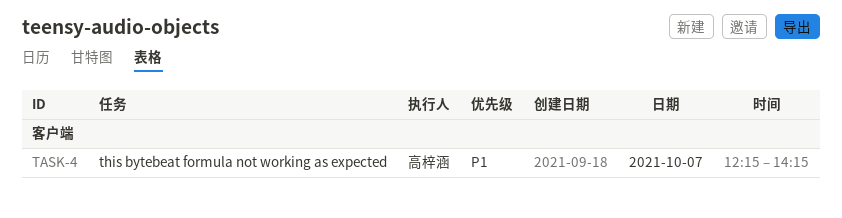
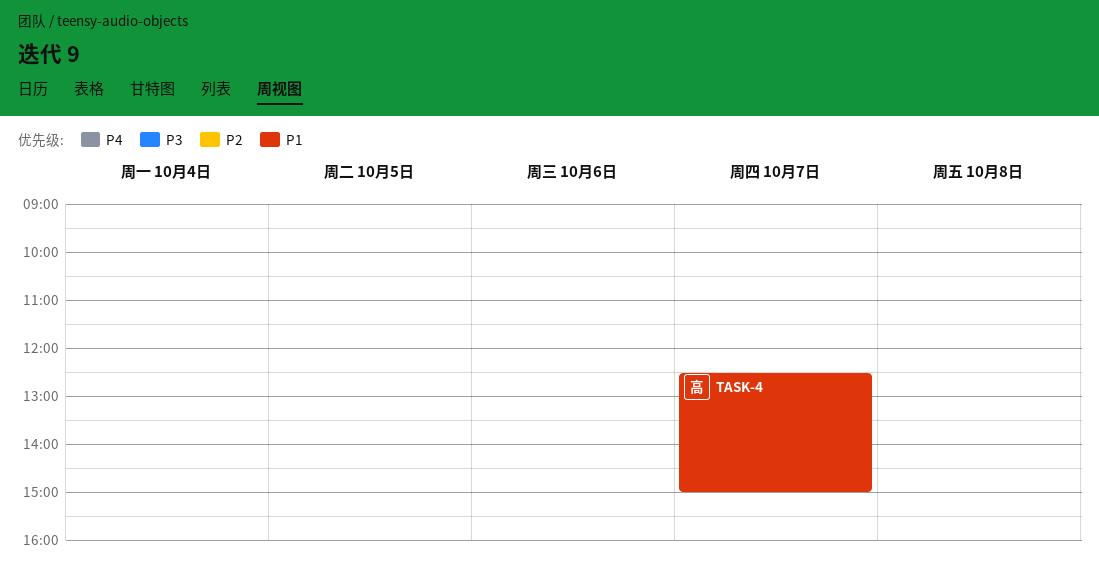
TASK-4, begins: 12:15 -> 12:30
TASK-4, ends: 14:15 -> 15:00

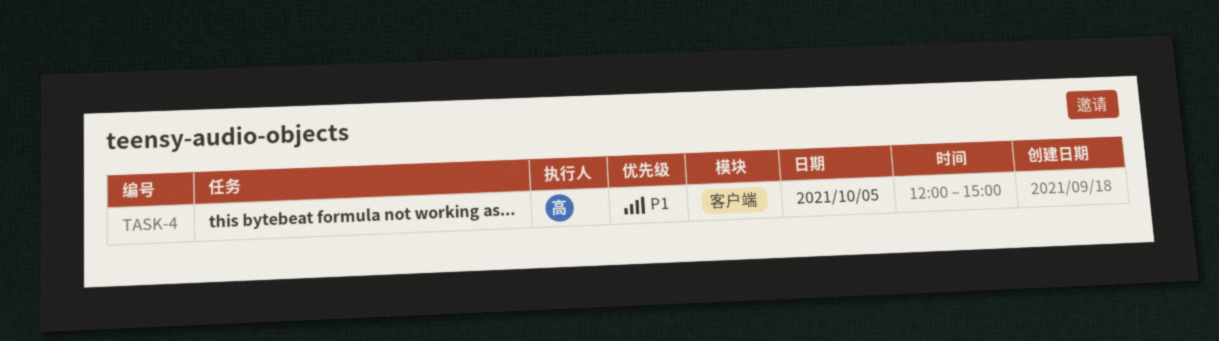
TASK-4, day: Oct 7 -> Oct 5
TASK-4, begins: 12:30 -> 12:00

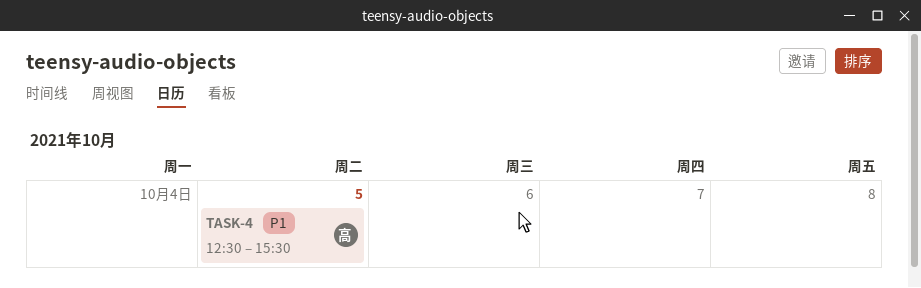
TASK-4, begins: 12:00 -> 12:30
TASK-4, ends: 15:00 -> 15:30

